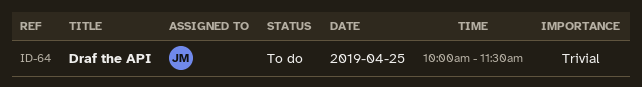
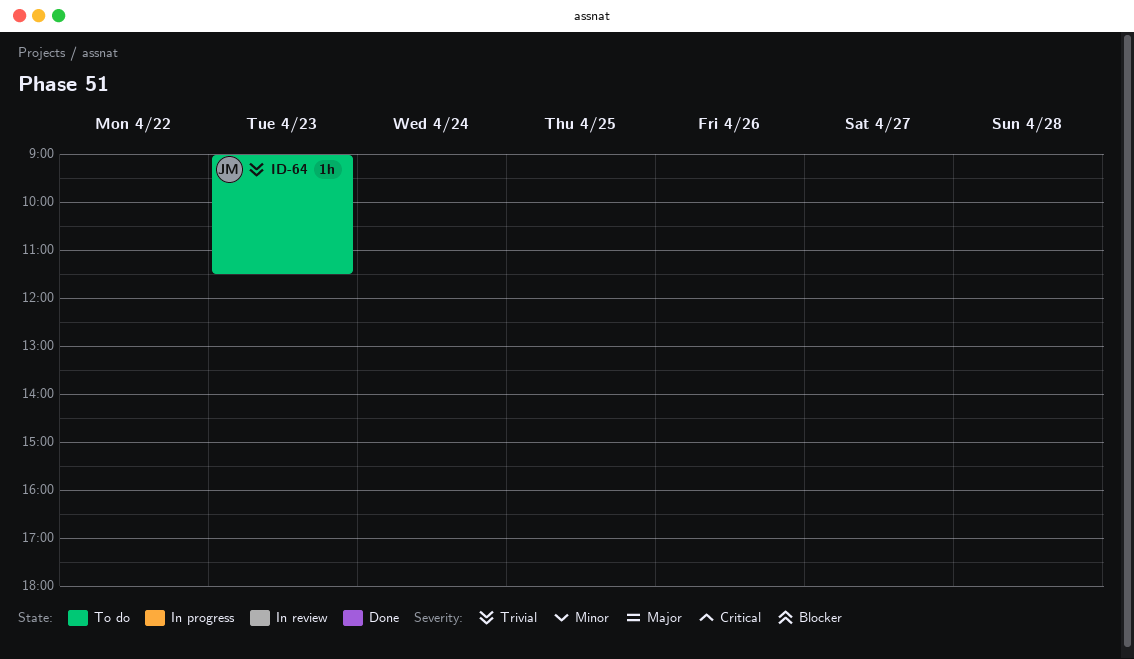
ID-64, day: Apr 25 -> Apr 23
ID-64, begins: 10:00 -> 09:00

